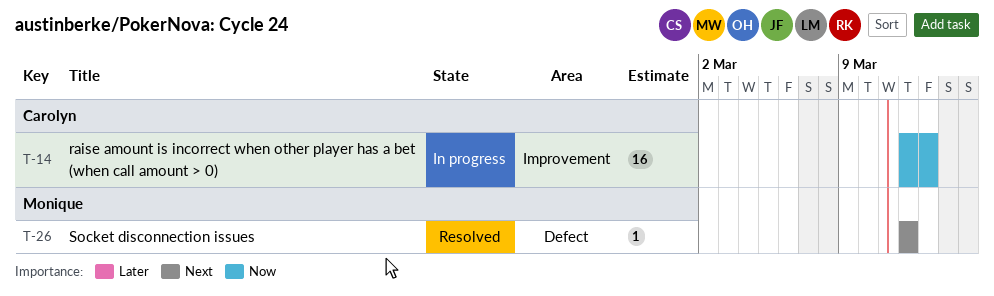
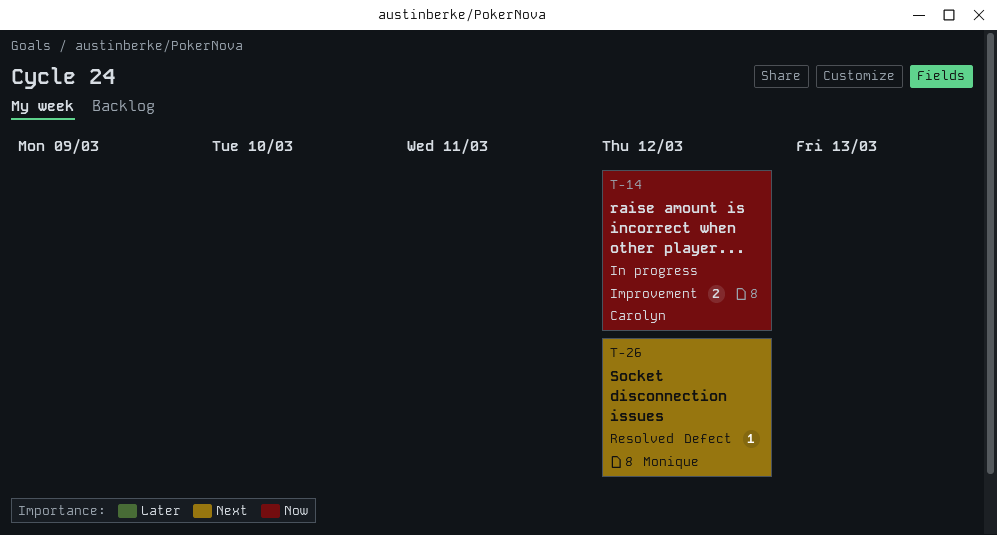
T-14, estimate: 16 -> 2
T-14, due: Mar 13 -> Mar 12

